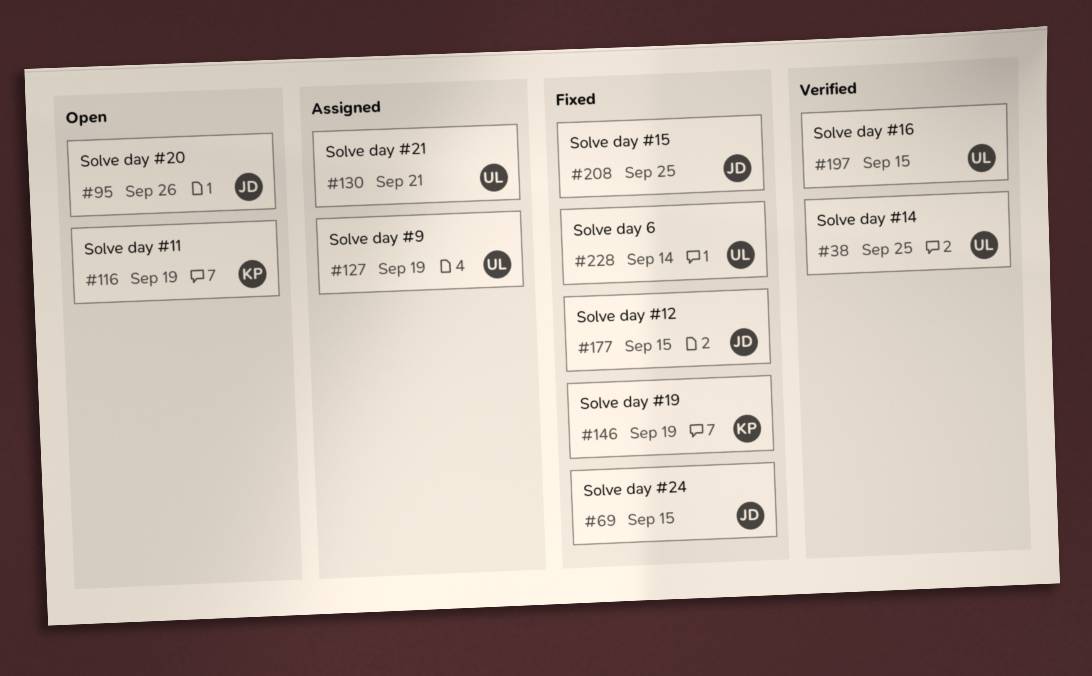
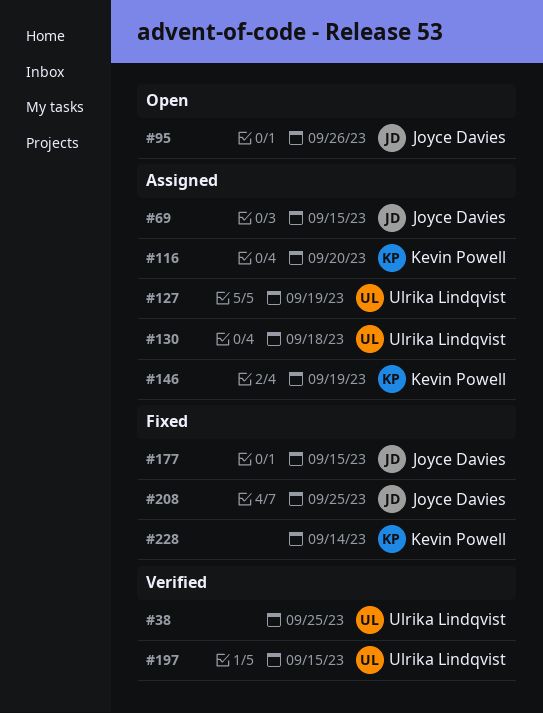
#69, status: Fixed -> Assigned
#116, status: Open -> Assigned
#116, due: Sep 19 -> Sep 20
#130, due: Sep 21 -> Sep 18
#146, status: Fixed -> Assigned
#228, owner: Ulrika Lindqvist -> Kevin Powell

